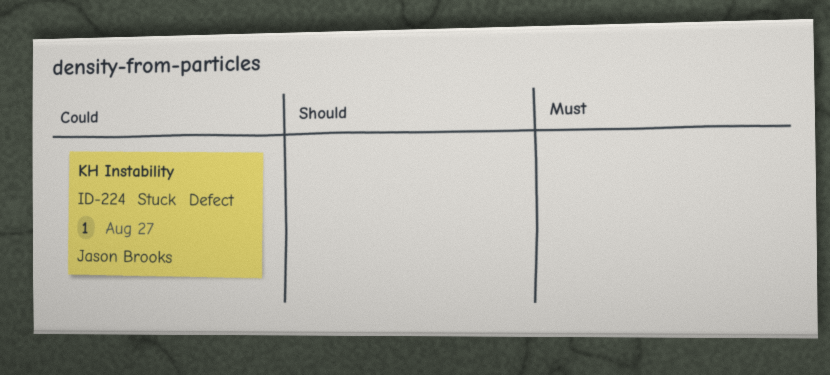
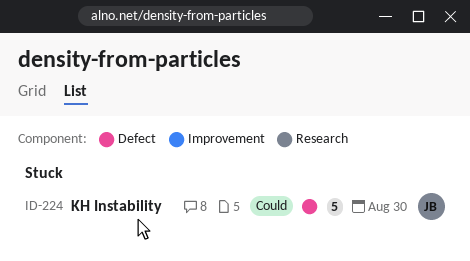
ID-224, estimate: 1 -> 5
ID-224, due: Aug 27 -> Aug 30

